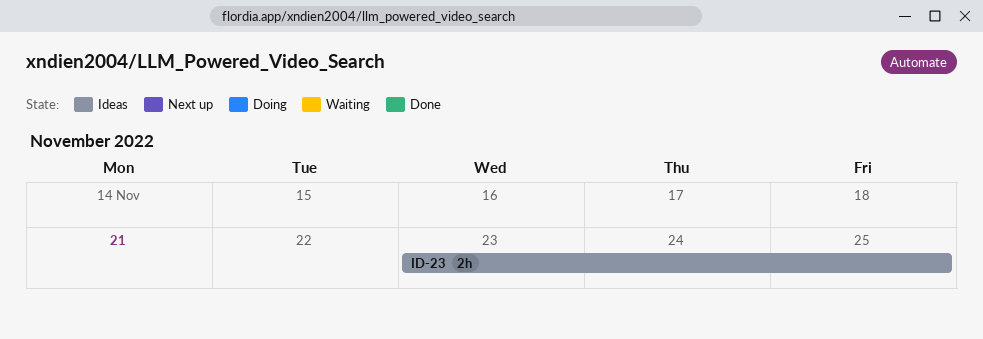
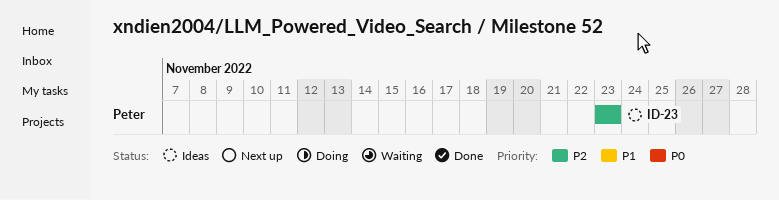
ID-23, due: Nov 25 -> Nov 23

